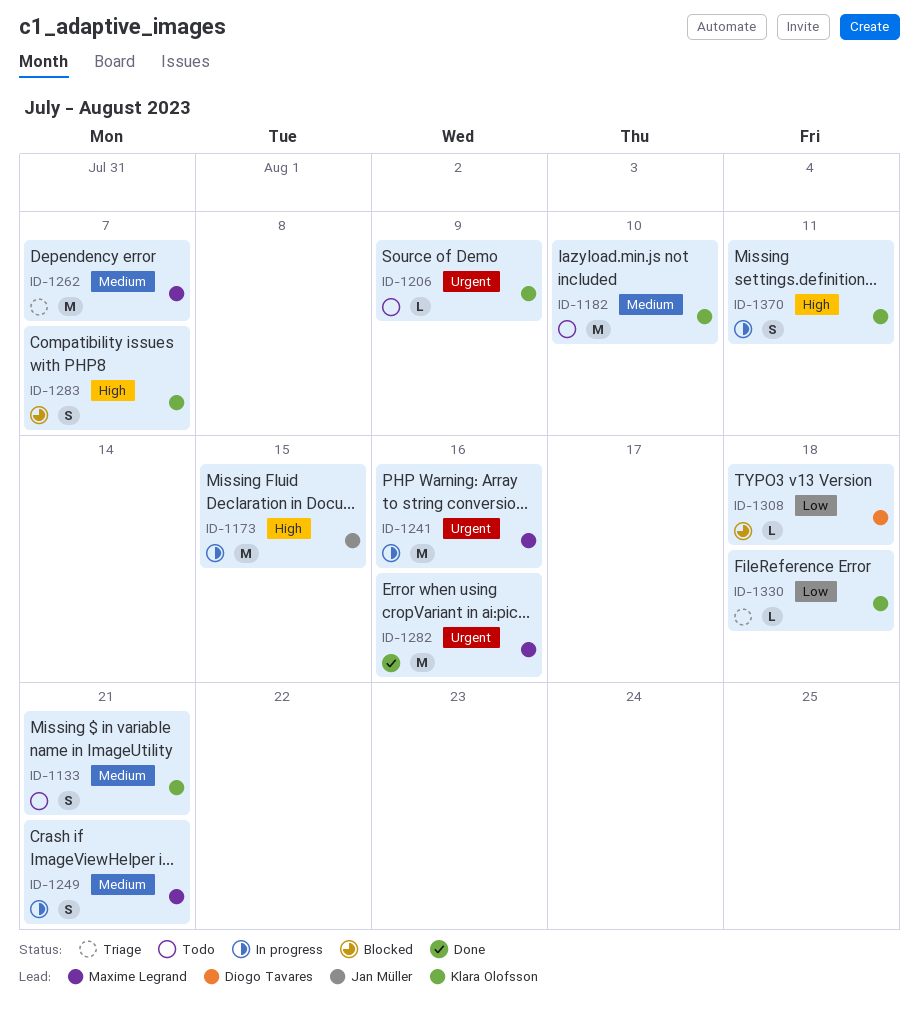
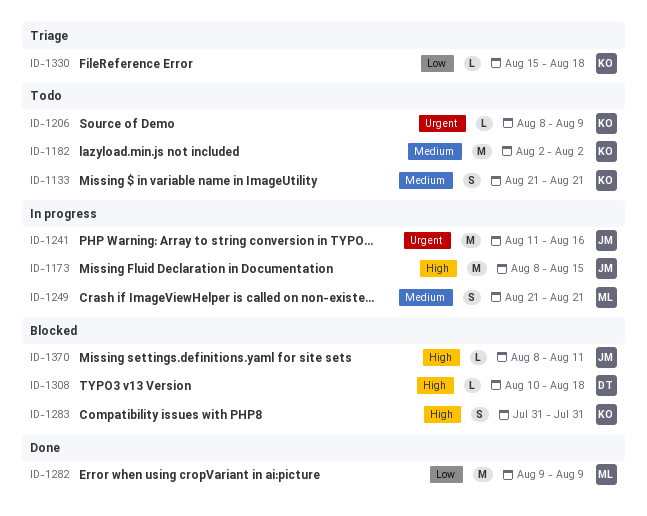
ID-1182, due: Aug 10 -> Aug 2
ID-1241, owner: Maxime Legrand -> Jan Müller
ID-1262: present -> none
ID-1282, priority: Urgent -> Low
ID-1282, due: Aug 16 -> Aug 9
ID-1283, due: Aug 7 -> Jul 31
ID-1308, priority: Low -> High
ID-1370, status: In progress -> Blocked
ID-1370, owner: Klara Olofsson -> Jan Müller
ID-1370, estimate: S -> L

